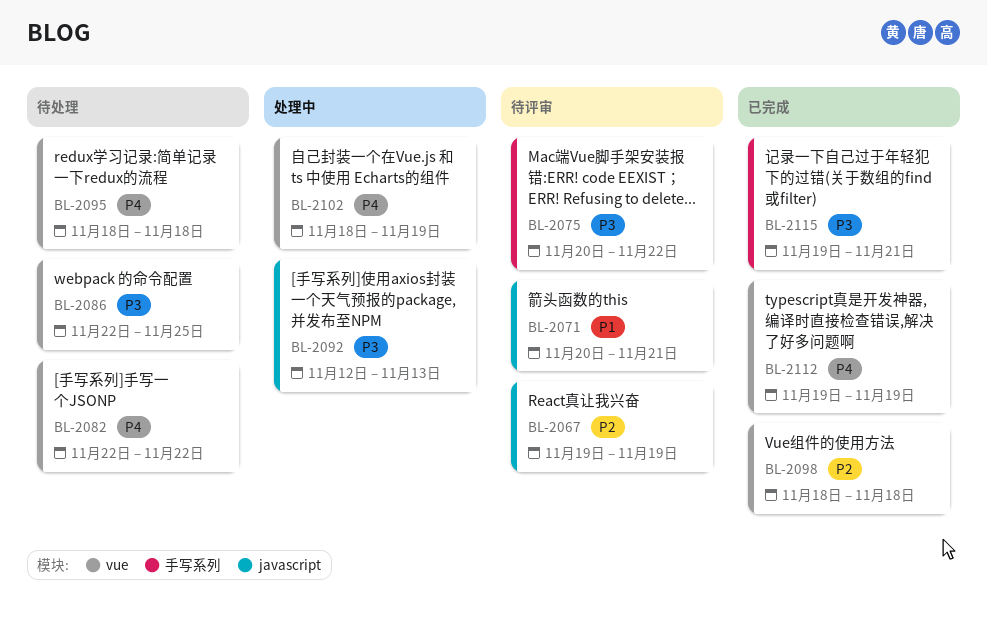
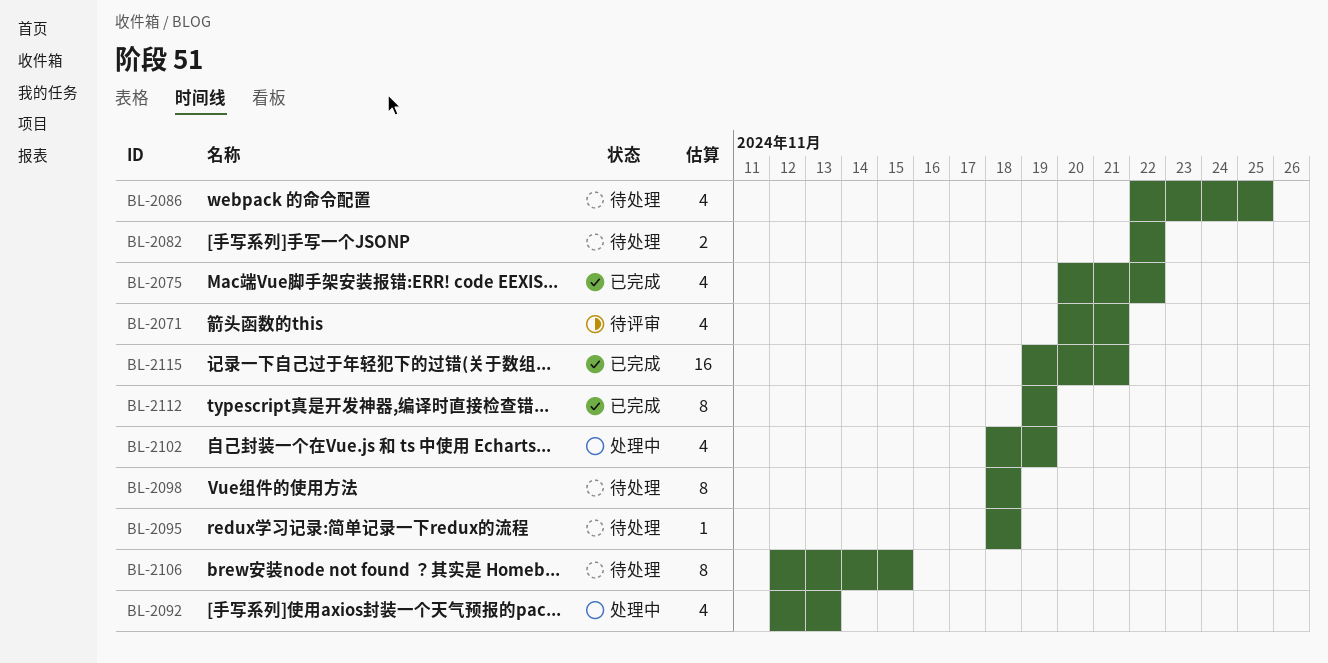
BL-2067: present -> none
BL-2075, status: 待评审 -> 已完成
BL-2098, status: 已完成 -> 待处理
BL-2106: none -> present

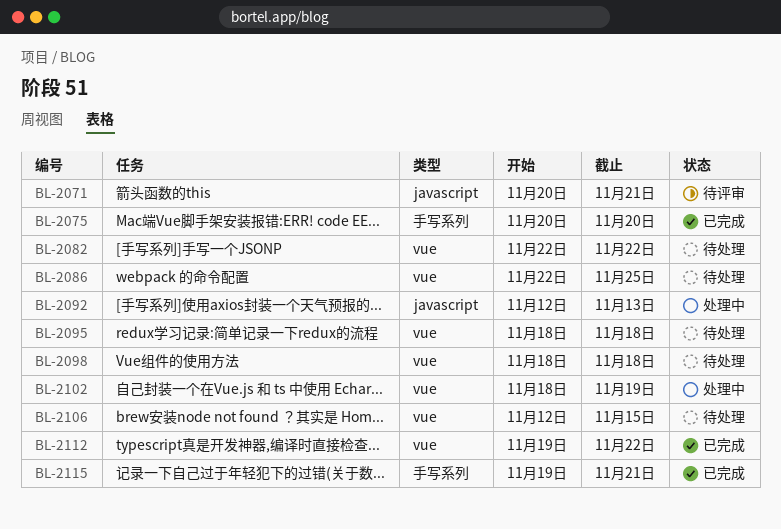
BL-2075, due: Nov 22 -> Nov 20
BL-2112, due: Nov 19 -> Nov 22

